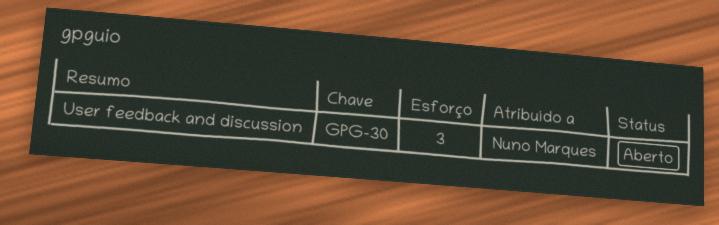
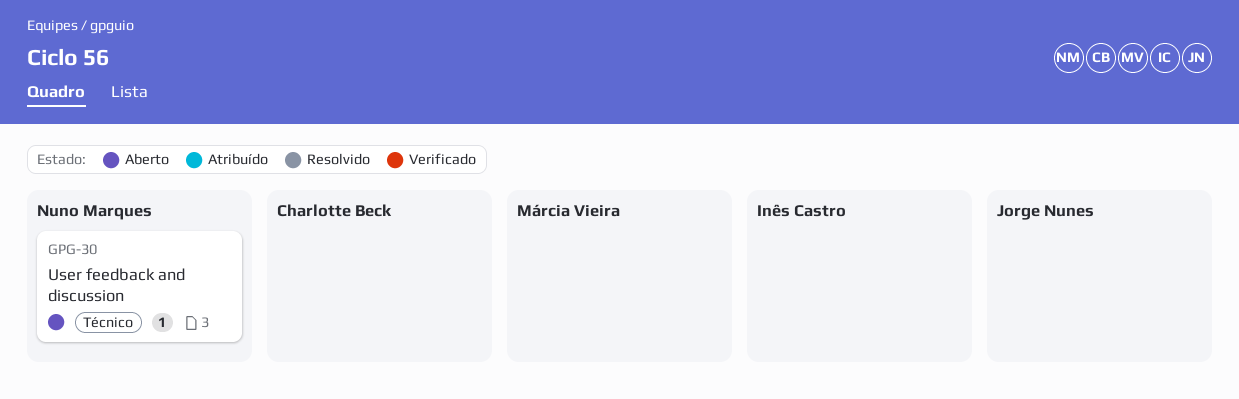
GPG-30, estimate: 3 -> 1

